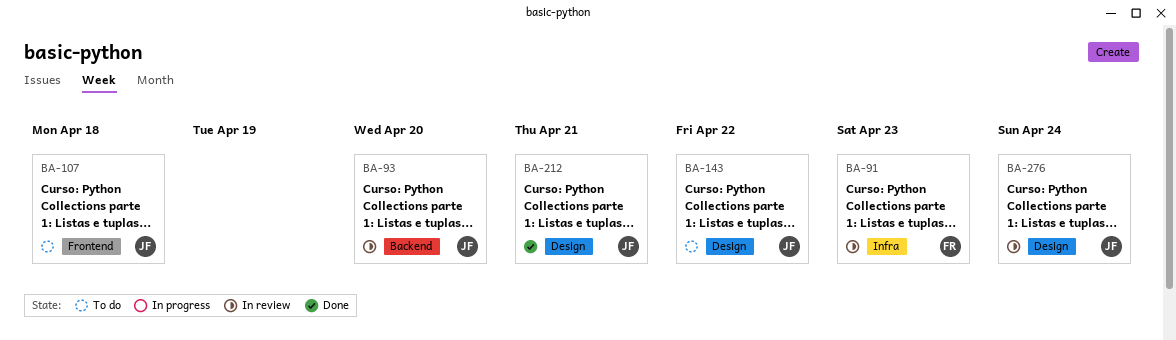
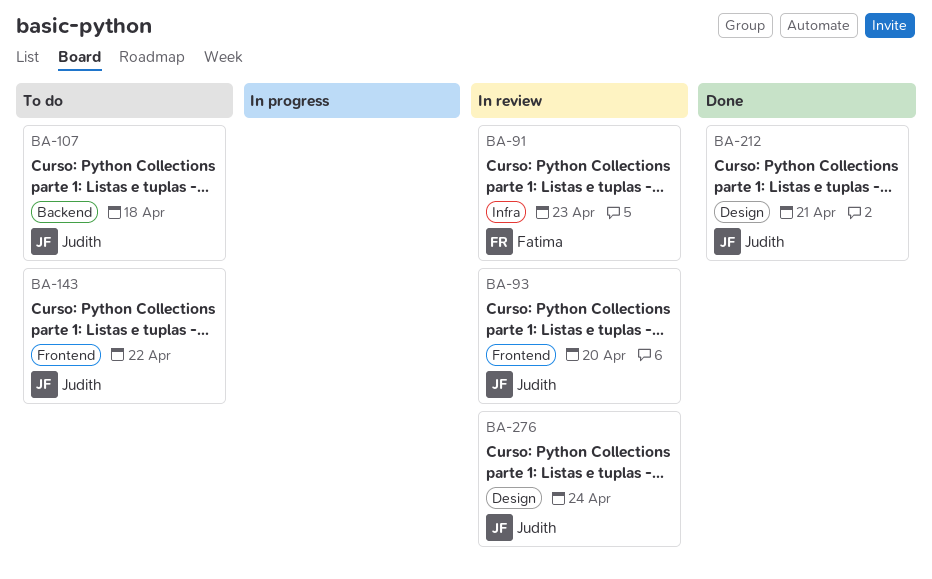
BA-93, label: Backend -> Frontend
BA-107, label: Frontend -> Backend
BA-143, label: Design -> Frontend

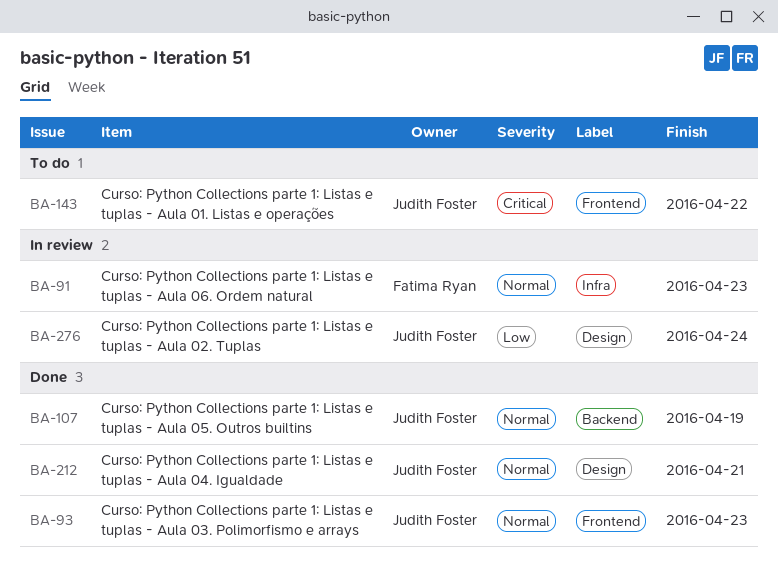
BA-93, status: In review -> Done
BA-93, due: Apr 20 -> Apr 23
BA-107, status: To do -> Done
BA-107, due: Apr 18 -> Apr 19

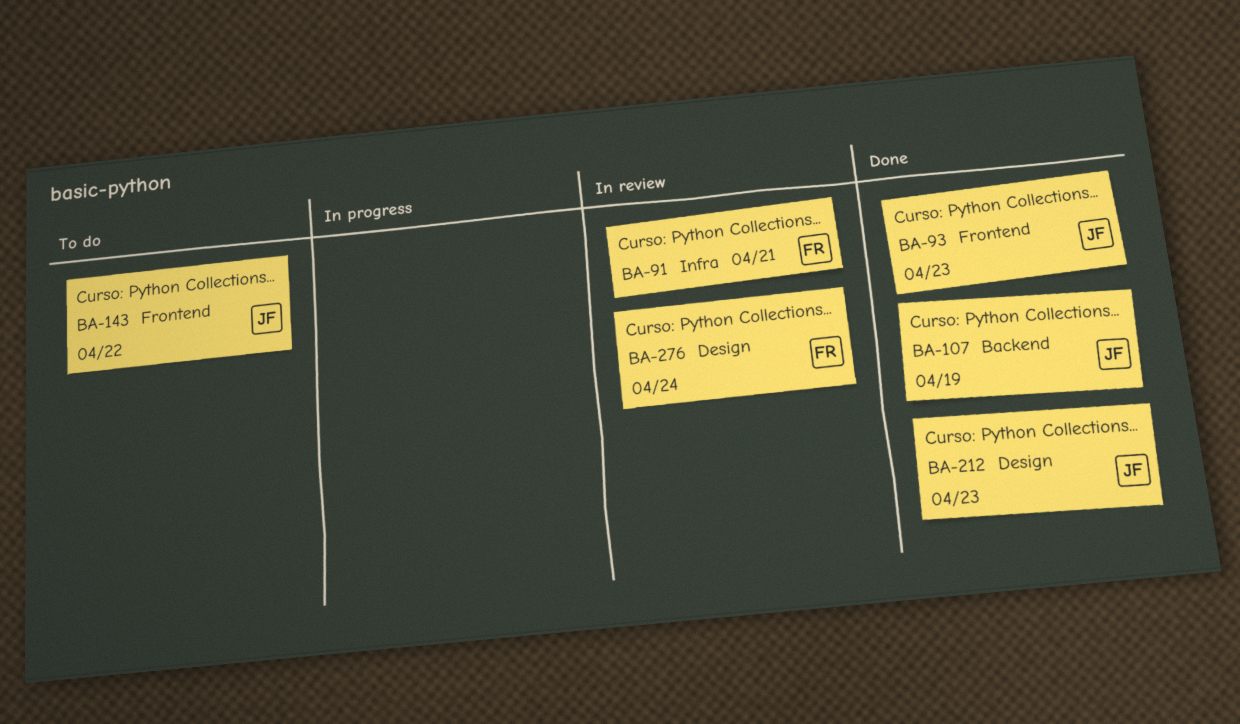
BA-91, due: Apr 23 -> Apr 21
BA-212, due: Apr 21 -> Apr 23
BA-276, owner: Judith Foster -> Fatima Ryan

